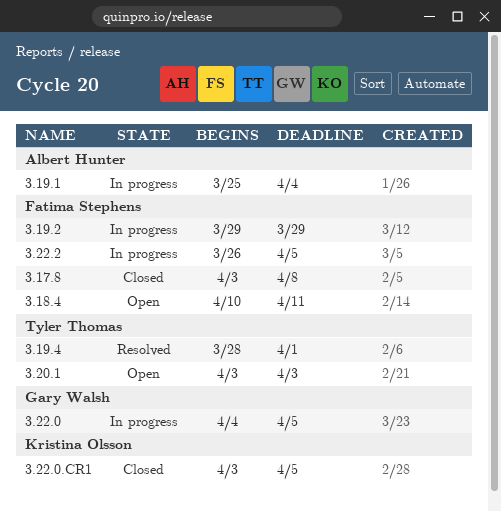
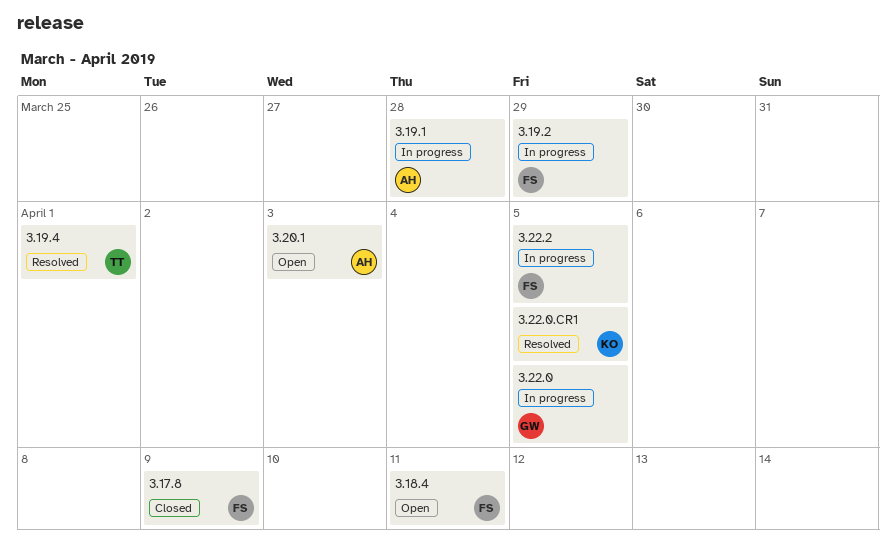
3.17.8, due: Apr 8 -> Apr 9
3.19.1, due: Apr 4 -> Mar 28
3.20.1, owner: Tyler Thomas -> Albert Hunter
3.22.0.CR1, status: Closed -> Resolved

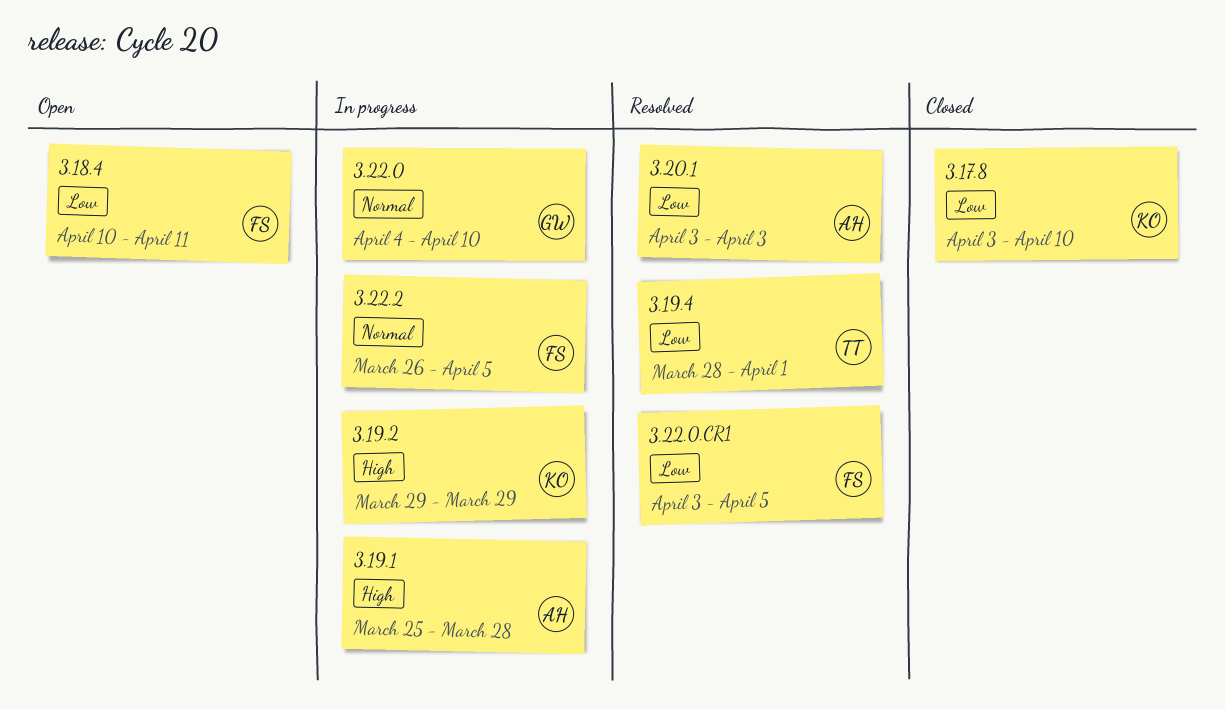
3.17.8, owner: FS -> KO
3.17.8, due: Apr 9 -> Apr 10
3.19.2, owner: FS -> KO
3.20.1, status: Open -> Resolved
3.22.0, due: Apr 5 -> Apr 10
3.22.0.CR1, owner: KO -> FS

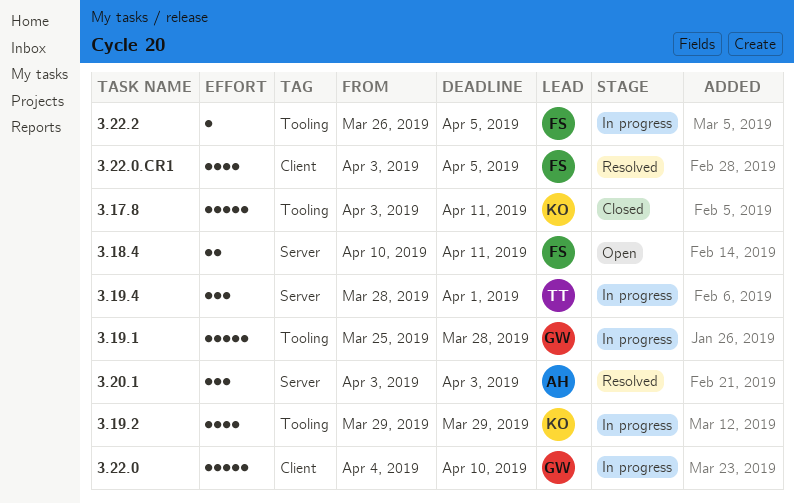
3.17.8, due: Apr 10 -> Apr 11
3.19.1, owner: AH -> GW
3.19.4, status: Resolved -> In progress

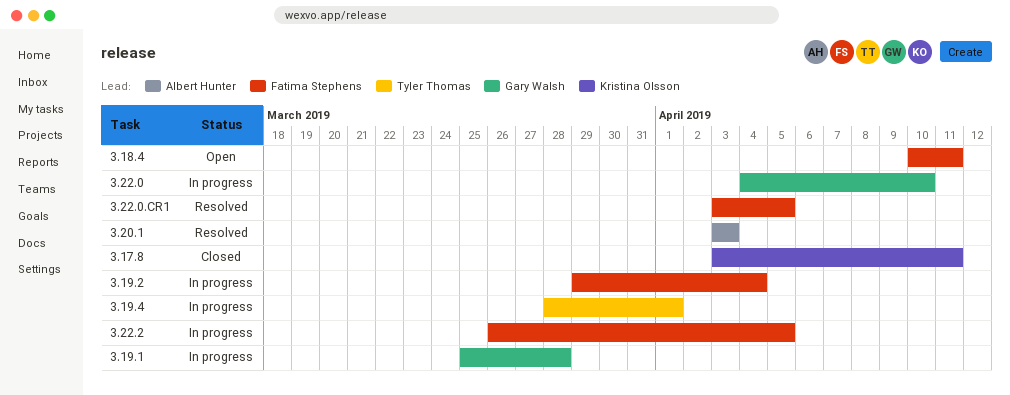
3.19.2, owner: Kristina Olsson -> Fatima Stephens
3.19.2, due: Mar 29 -> Apr 4

